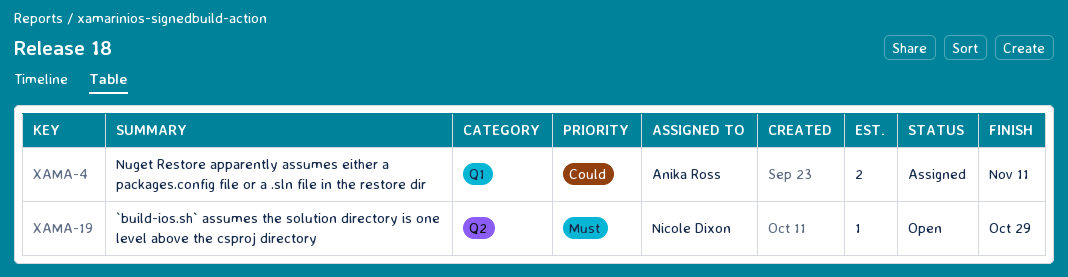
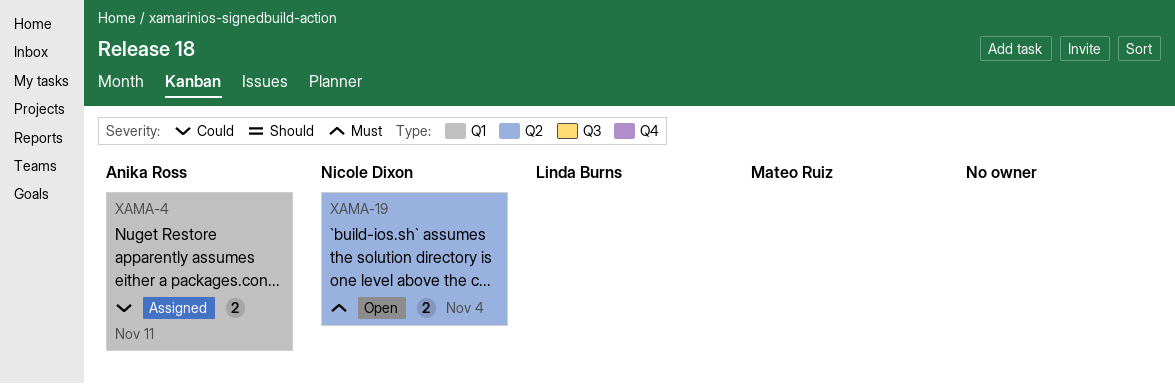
XAMA-19, estimate: 1 -> 2
XAMA-19, due: Oct 29 -> Nov 4

